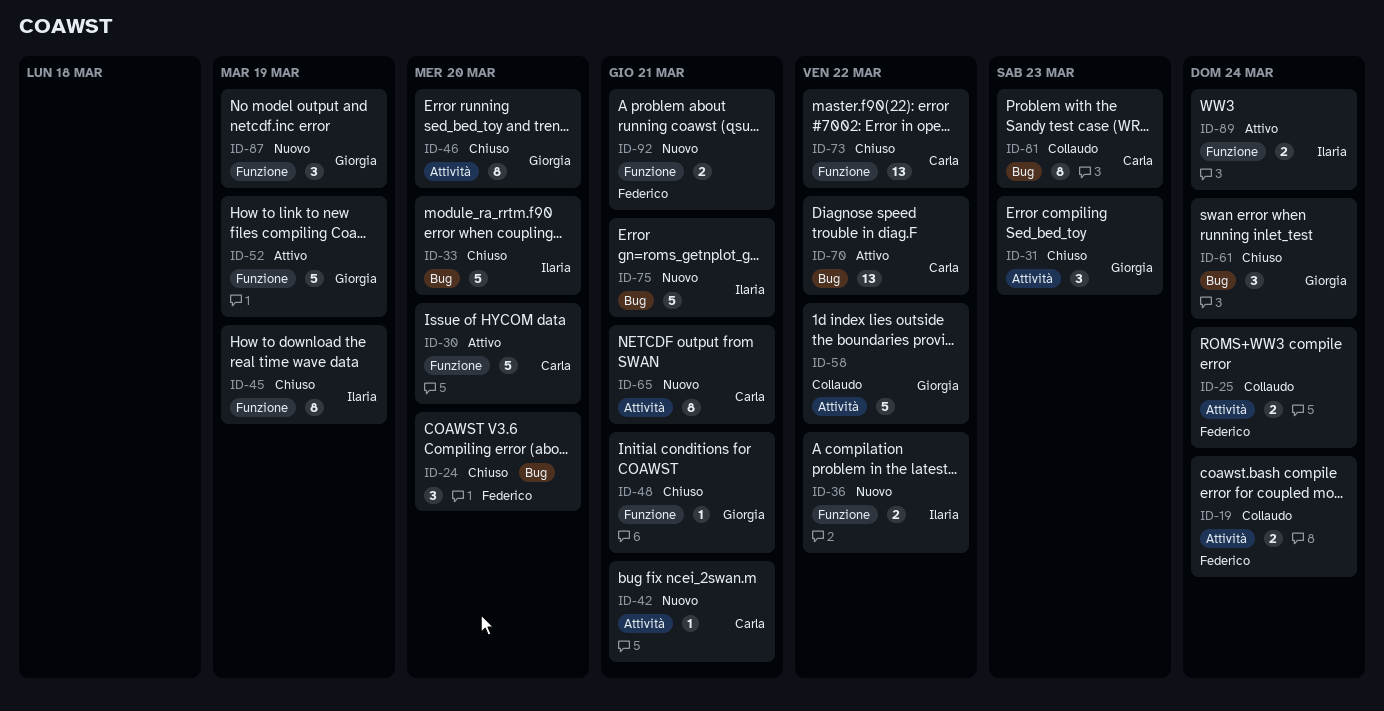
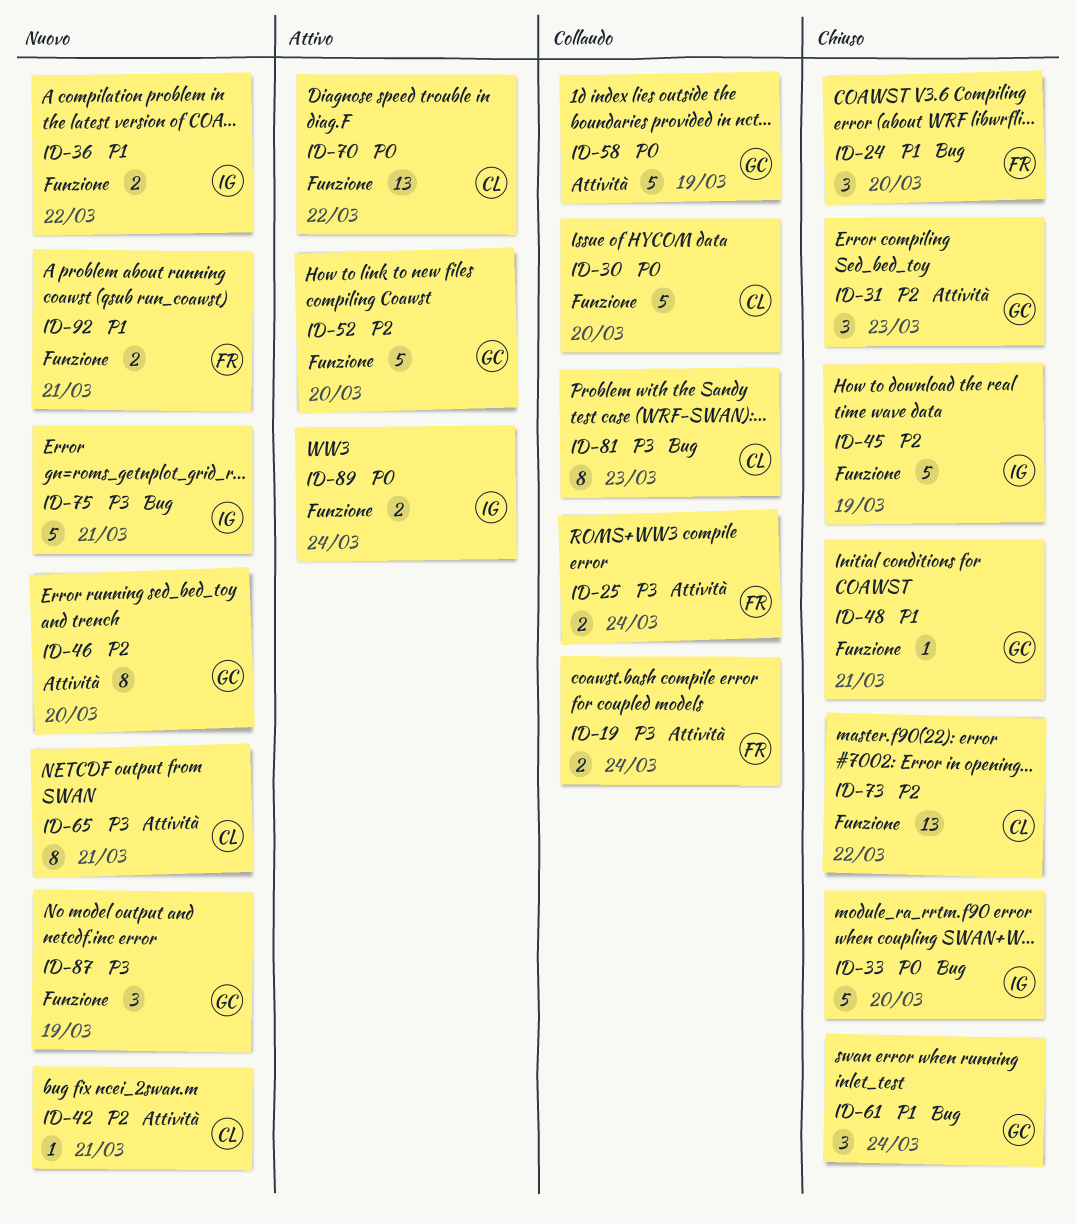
ID-30, status: Attivo -> Collaudo
ID-45, estimate: 8 -> 5
ID-46, status: Chiuso -> Nuovo
ID-52, due: Mar 19 -> Mar 20
ID-58, due: Mar 22 -> Mar 19
ID-70, label: Bug -> Funzione

